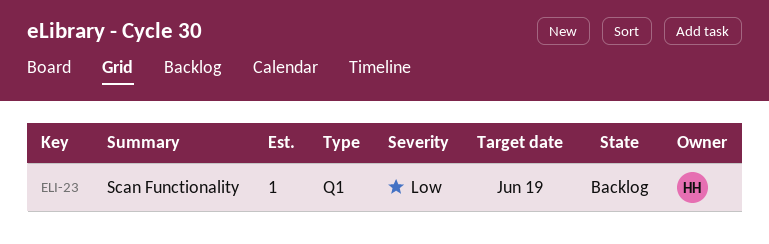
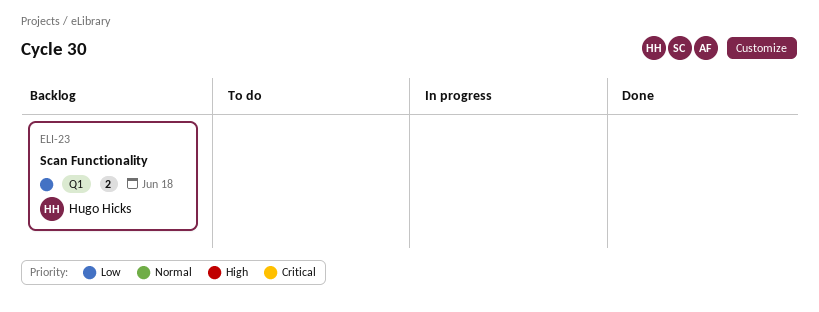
ELI-23, estimate: 1 -> 2
ELI-23, due: Jun 19 -> Jun 18

